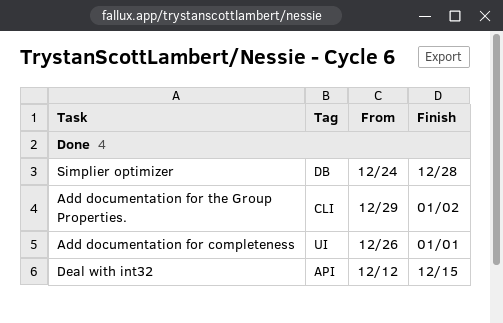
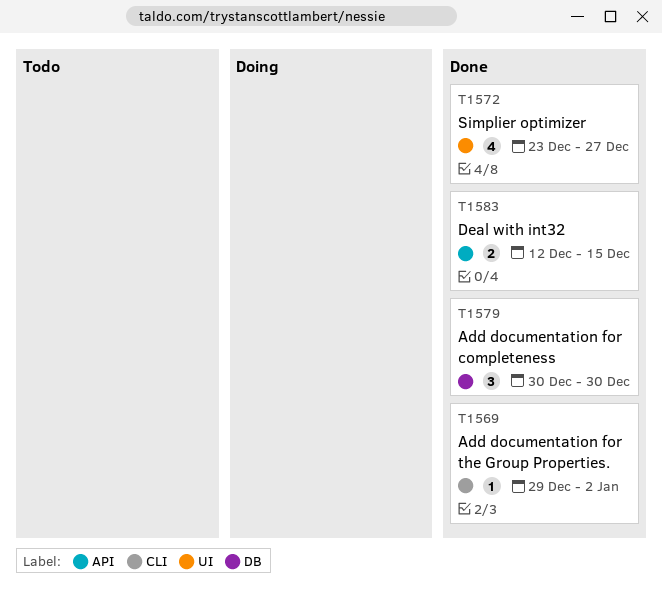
Add documentation for completeness, label: UI -> DB
Add documentation for completeness, start: Dec 26 -> Dec 30
Add documentation for completeness, due: Jan 1 -> Dec 30
Simplier optimizer, label: DB -> UI
Simplier optimizer, start: Dec 24 -> Dec 23
Simplier optimizer, due: Dec 28 -> Dec 27

